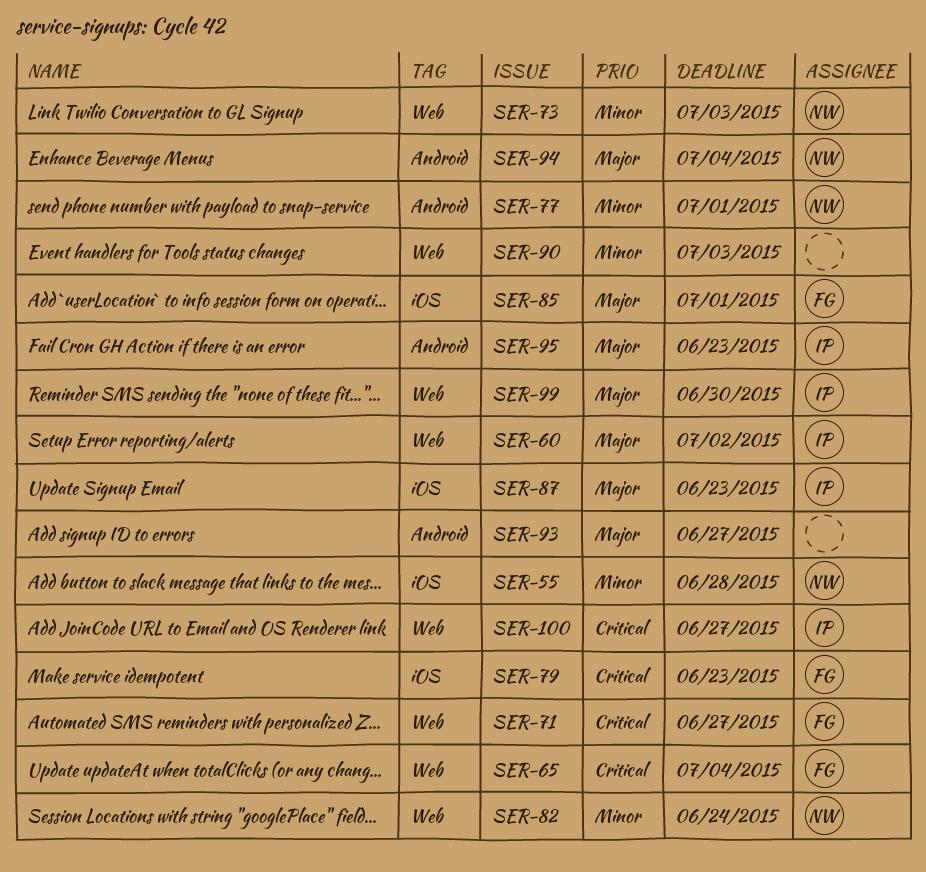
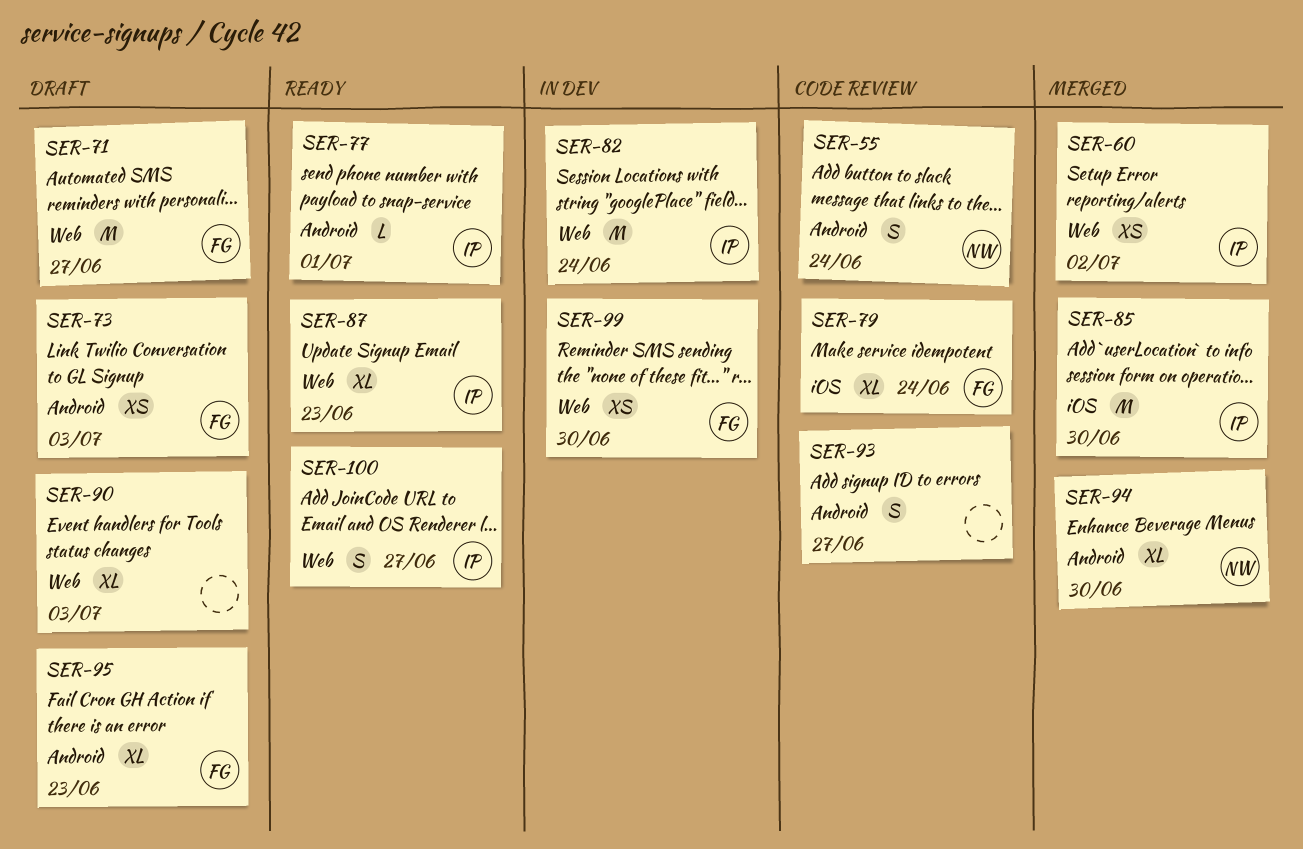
SER-55, label: iOS -> Android
SER-55, due: Jun 28 -> Jun 24
SER-65: present -> none
SER-73, owner: NW -> FG
SER-73, label: Web -> Android
SER-77, owner: NW -> IP
SER-79, due: Jun 23 -> Jun 24
SER-82, owner: NW -> IP
SER-85, owner: FG -> IP
SER-85, due: Jul 1 -> Jun 30
SER-87, label: iOS -> Web
SER-94, due: Jul 4 -> Jun 30
SER-95, owner: IP -> FG
SER-99, owner: IP -> FG

